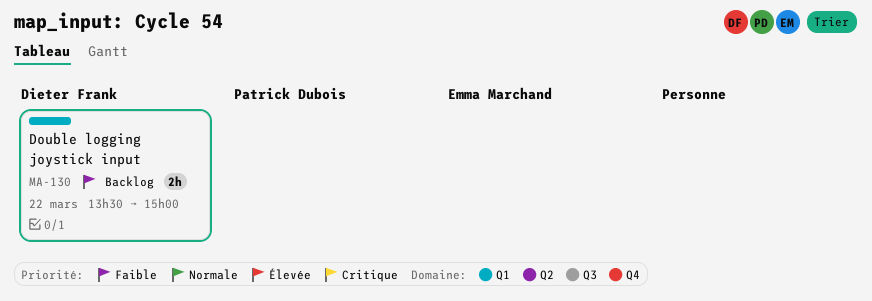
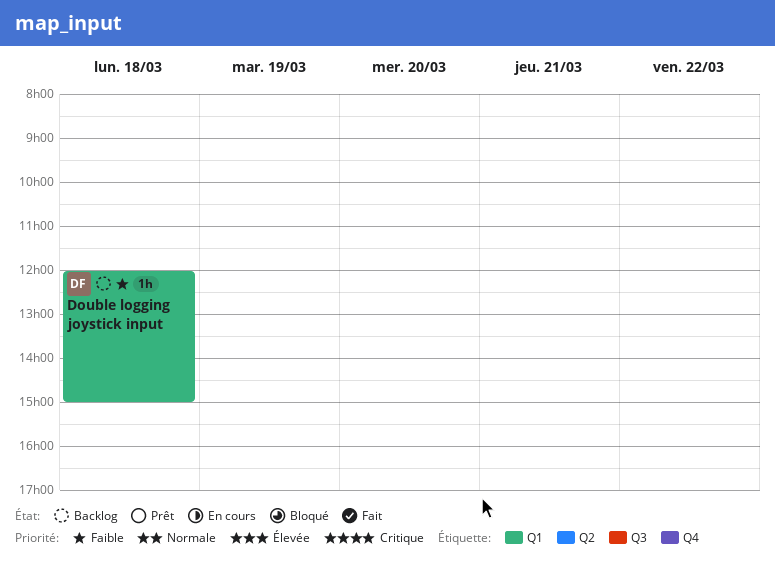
Double logging joystick input, estimate: 2h -> 1h
Double logging joystick input, day: Mar 22 -> Mar 18
Double logging joystick input, begins: 13:30 -> 12:00

